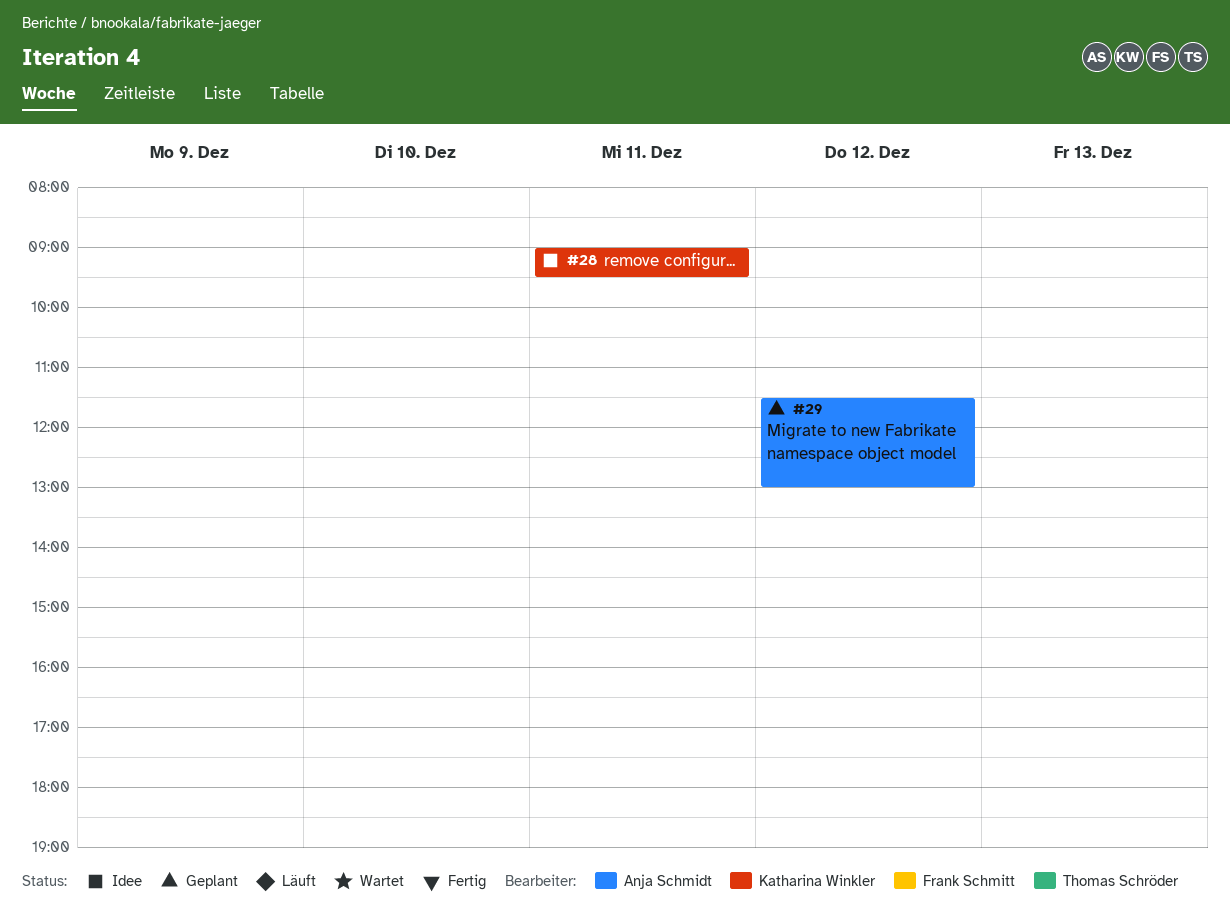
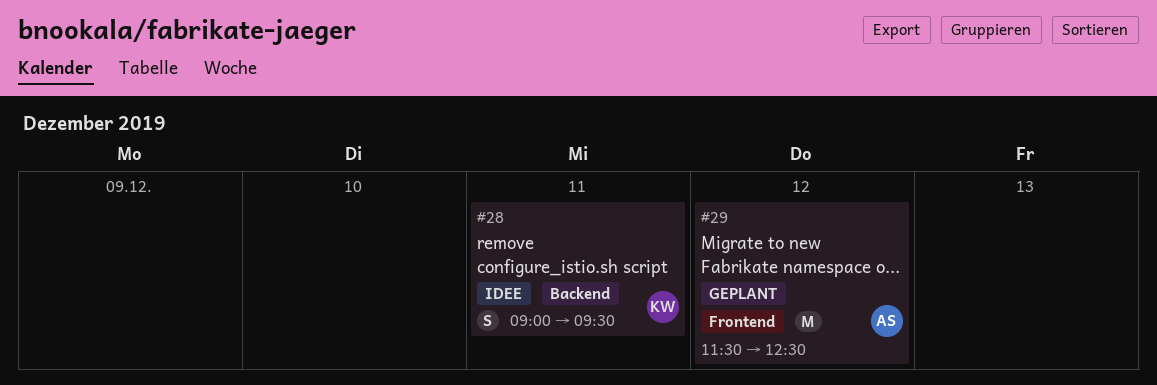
#29, ends: 13:00 -> 12:30

